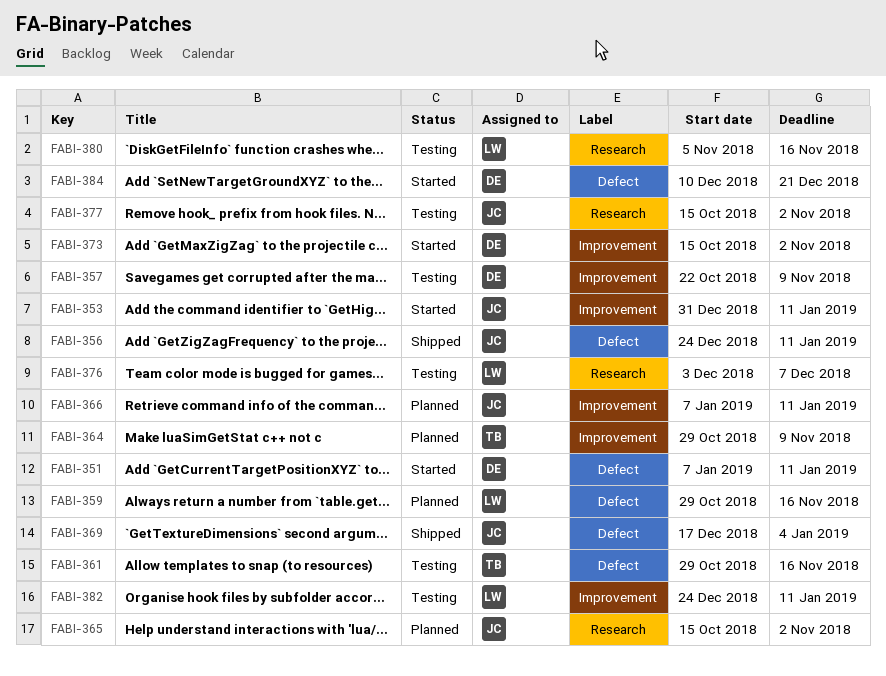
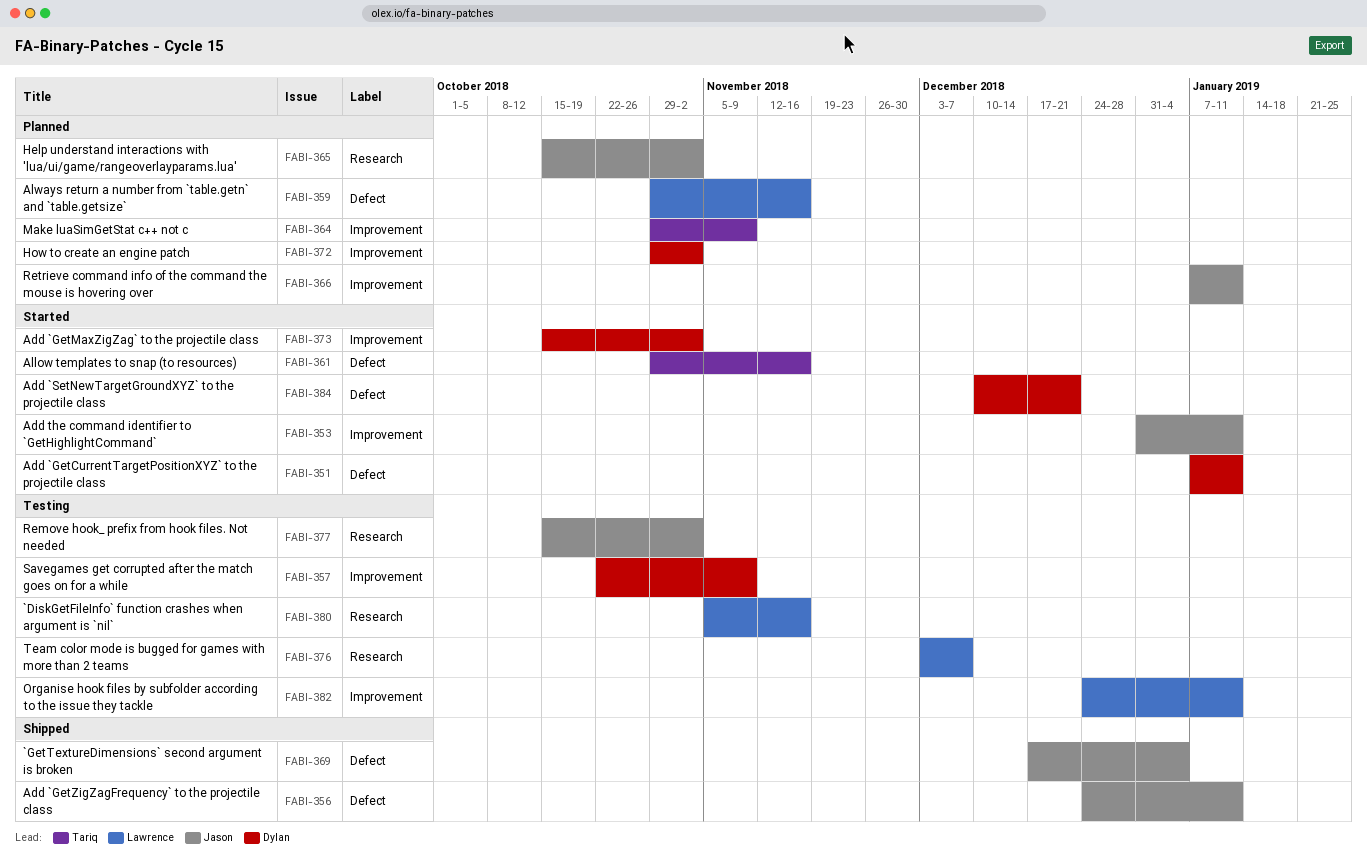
FABI-361, status: Testing -> Started
FABI-372: none -> present

